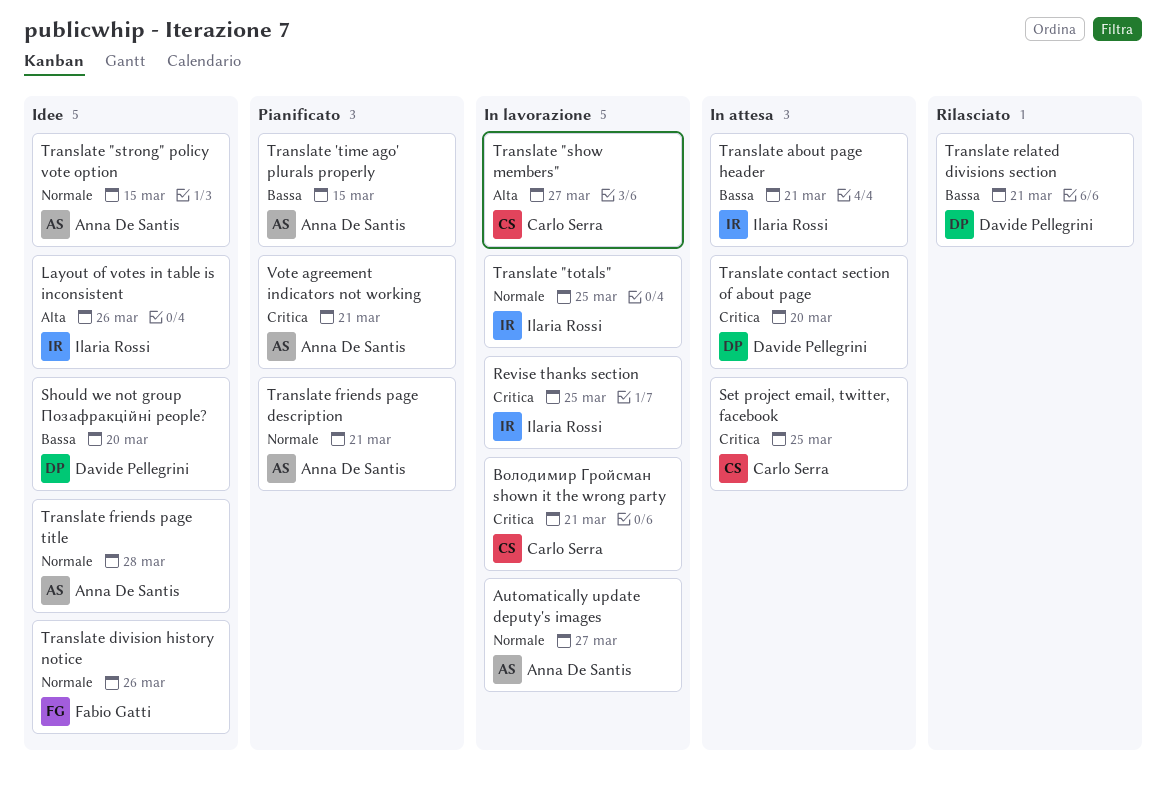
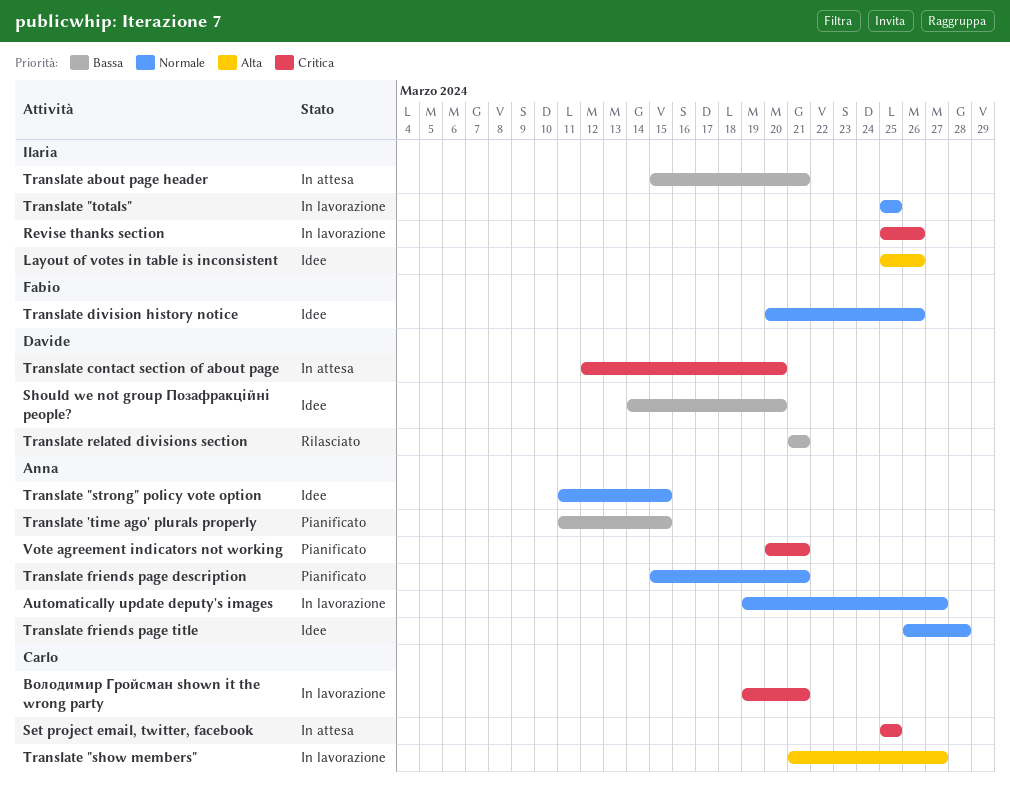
Revise thanks section, due: Mar 25 -> Mar 26

